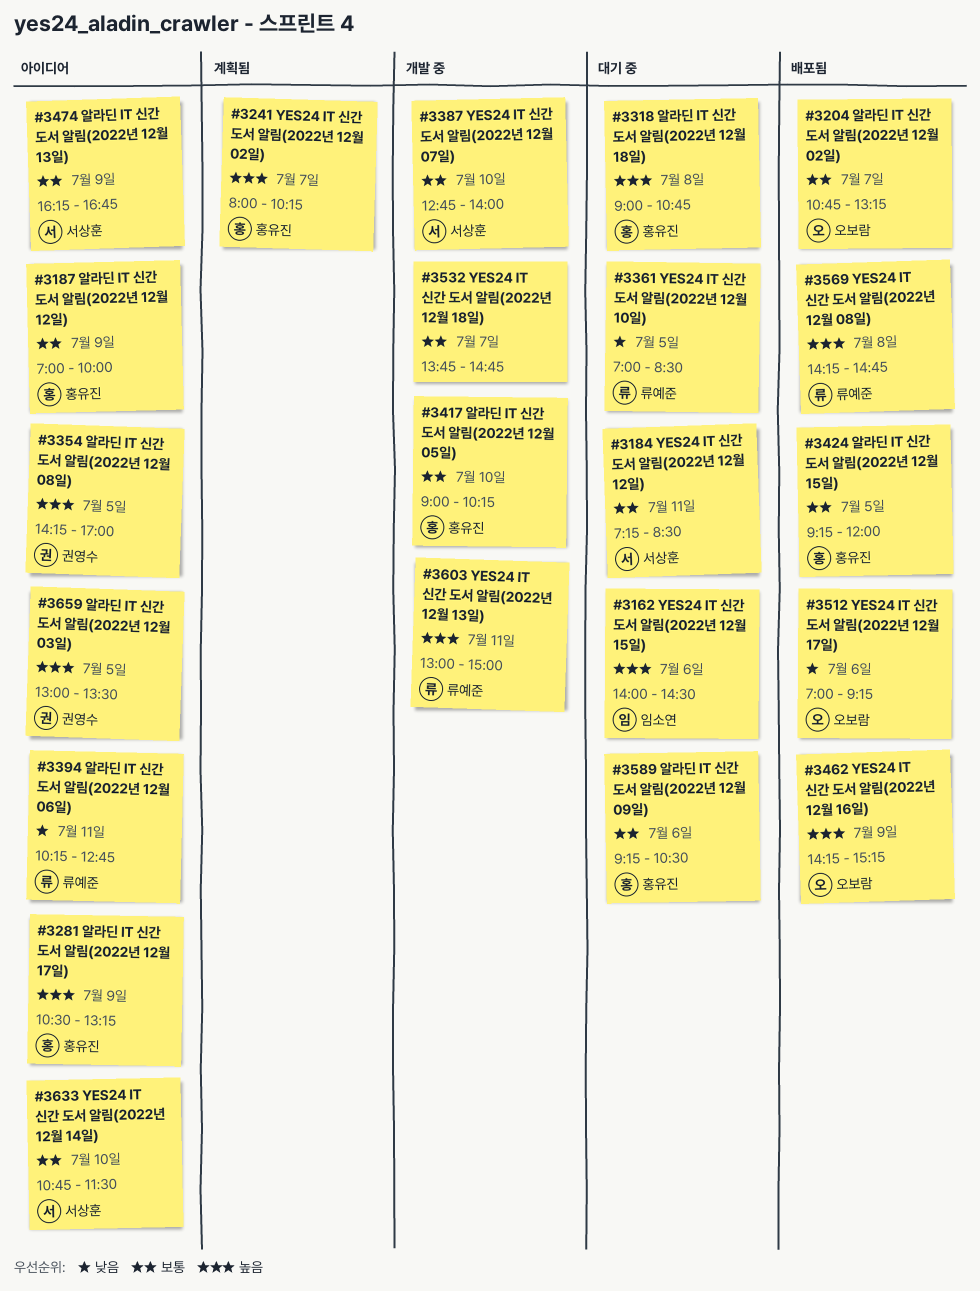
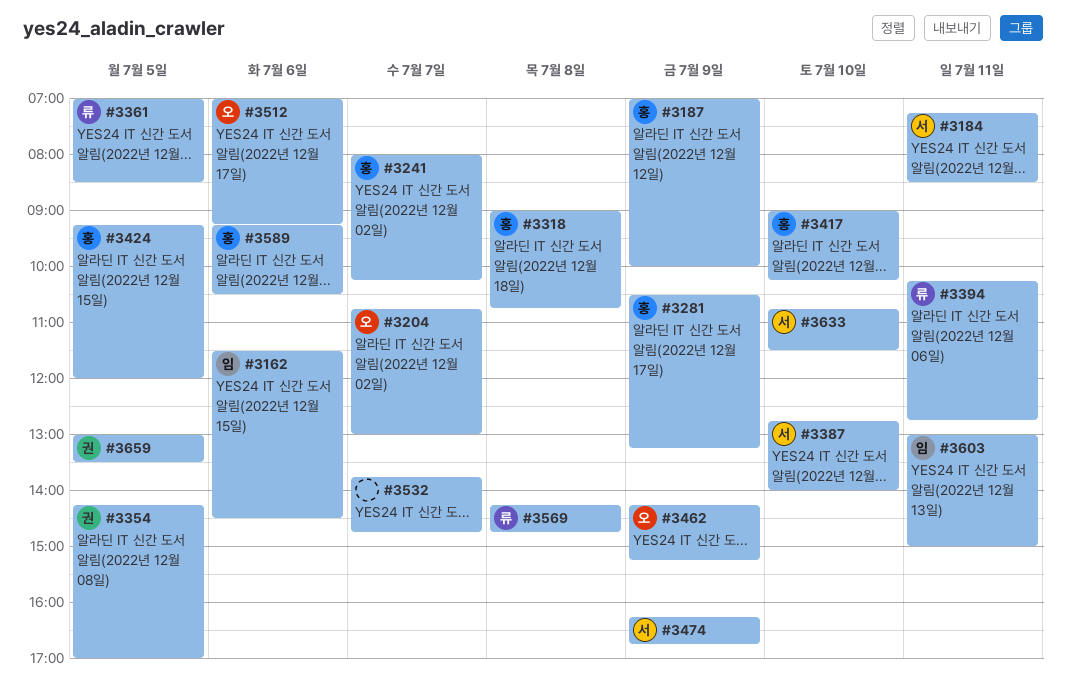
#3162, begins: 14:00 -> 11:30
#3204, ends: 13:15 -> 13:00
#3603, owner: 류예준 -> 임소연

